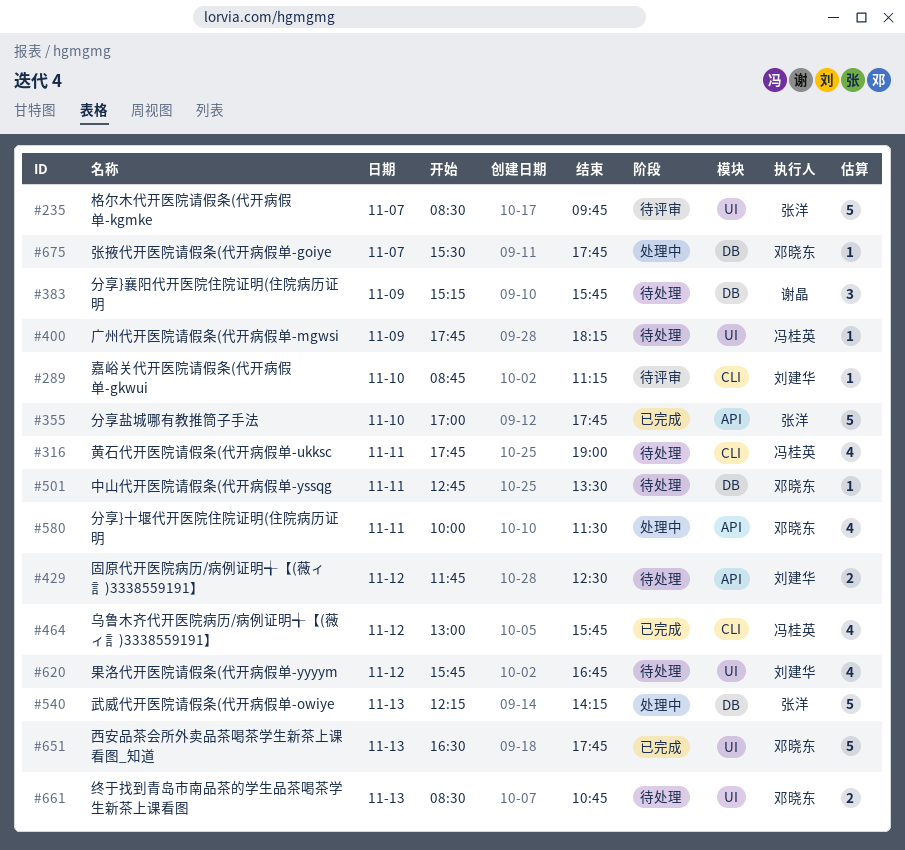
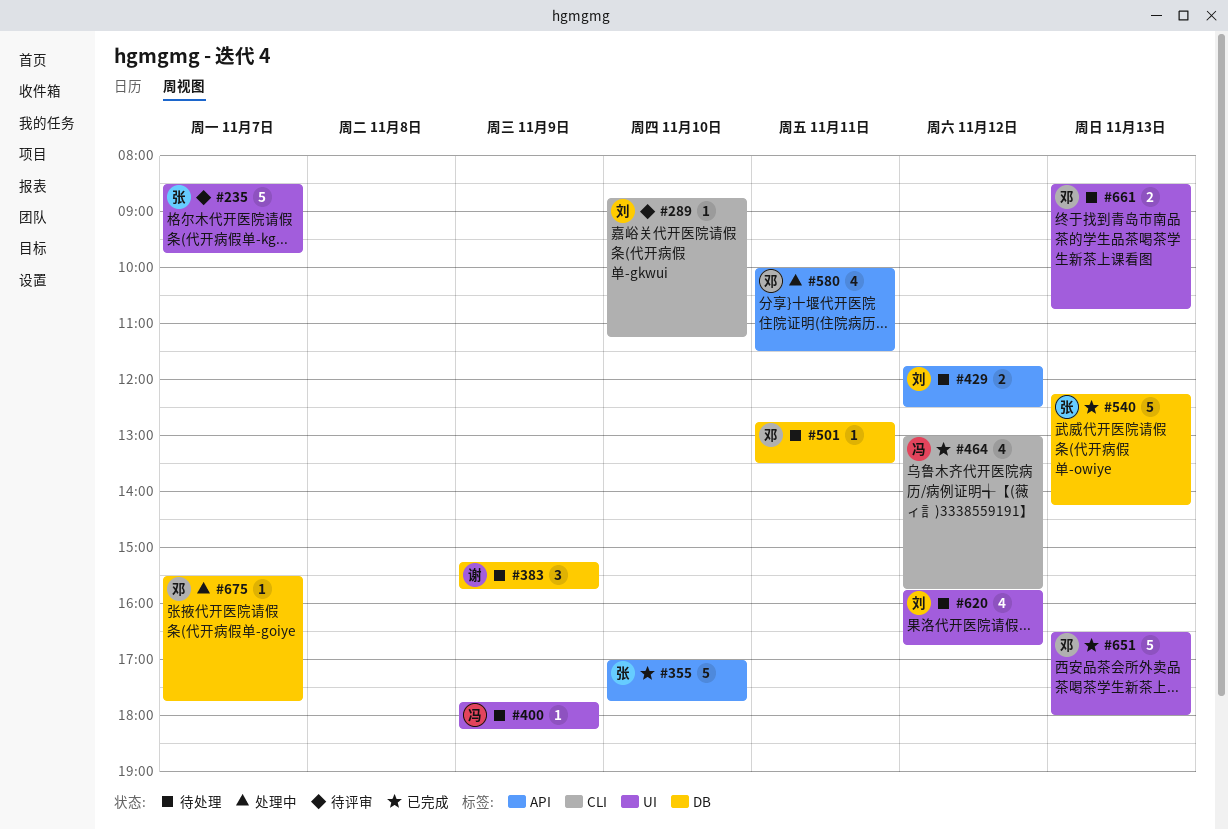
#316: present -> none
#540, status: 处理中 -> 已完成
#651, ends: 17:45 -> 18:00

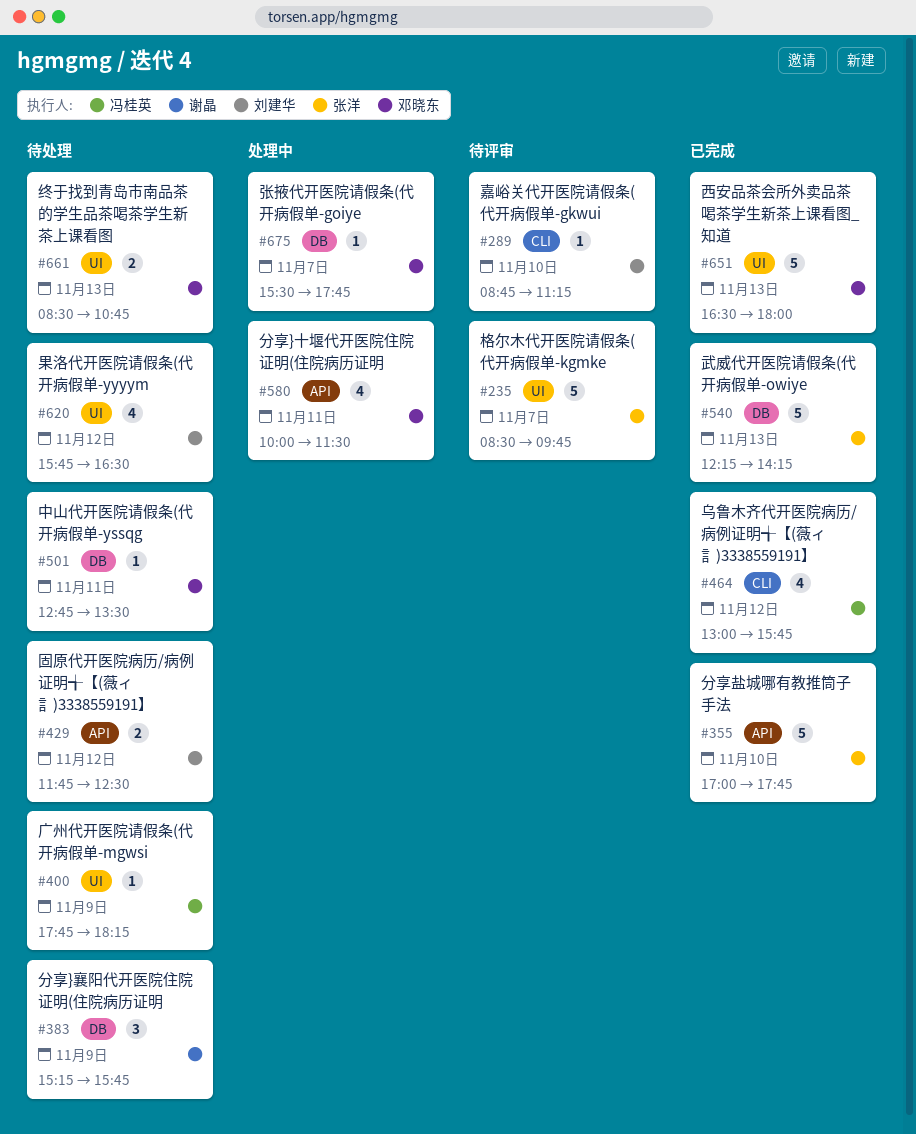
#620, ends: 16:45 -> 16:30

